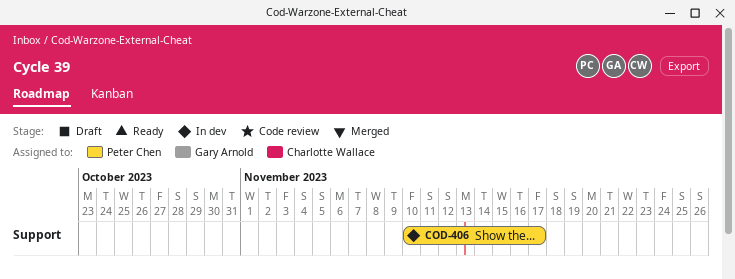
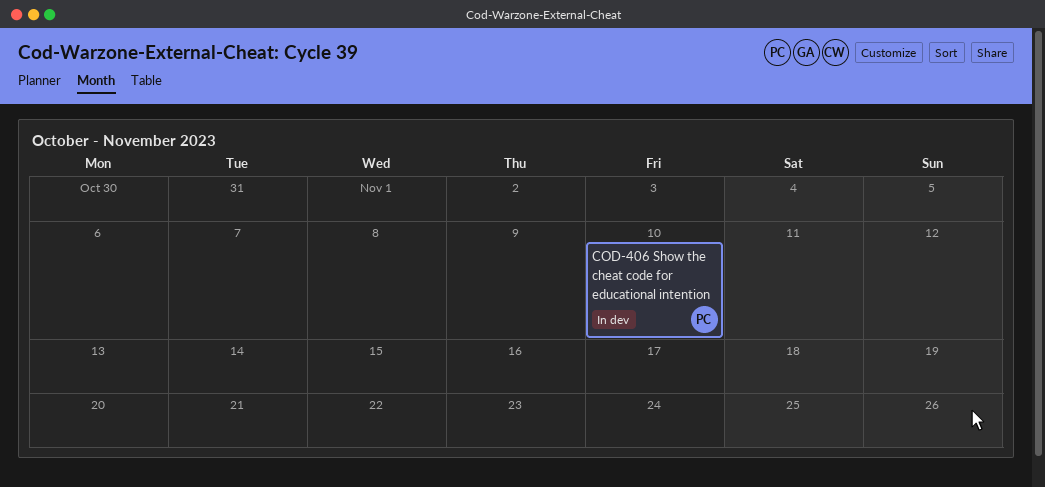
COD-406, due: Nov 17 -> Nov 10

